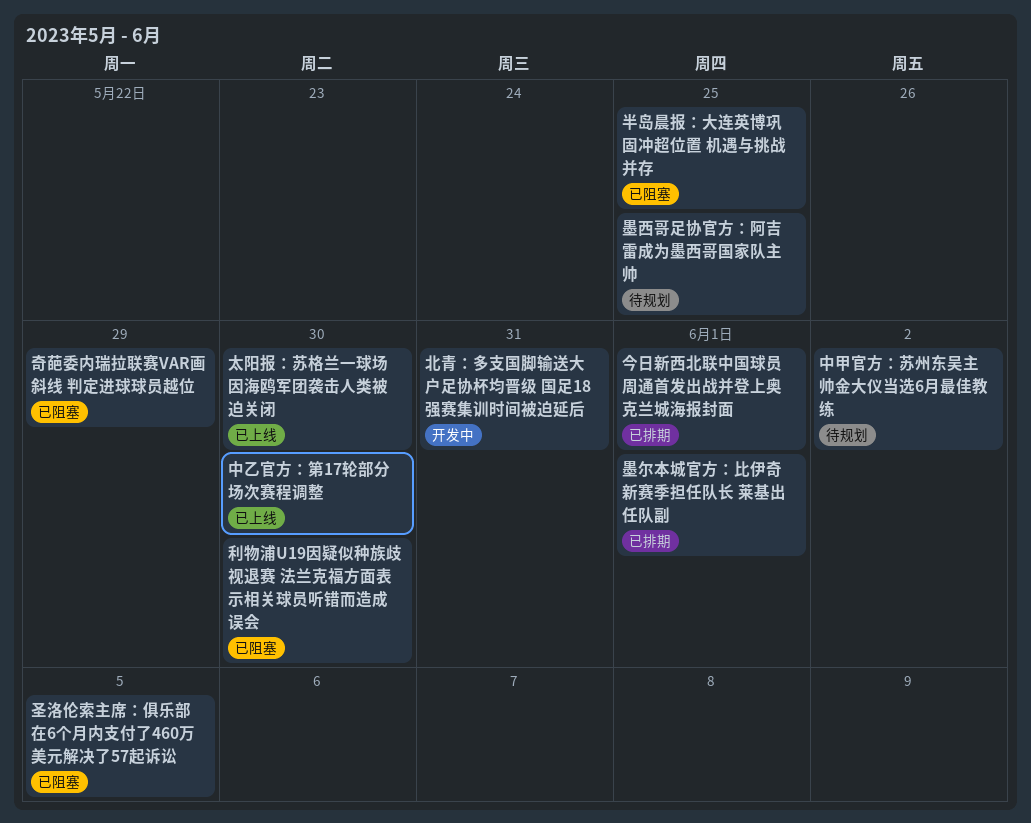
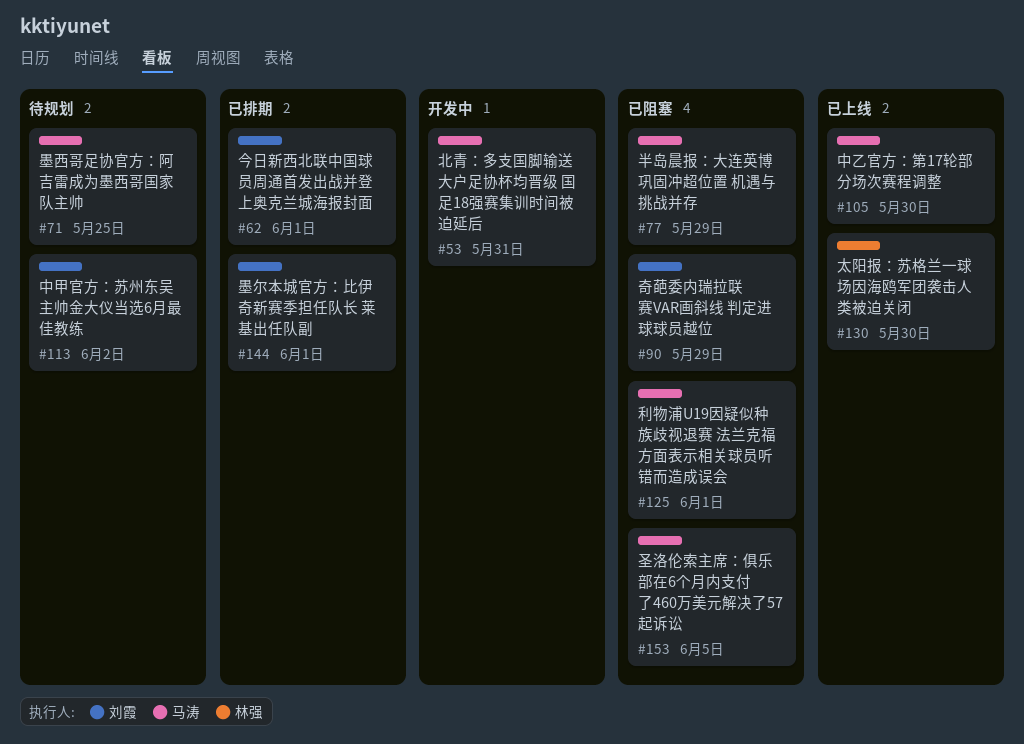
利物浦U19因疑似种族歧视退赛 法兰克福方面表示相关球员听错而造成误会, due: May 30 -> Jun 1
半岛晨报：大连英博巩固冲超位置 机遇与挑战并存, due: May 25 -> May 29

